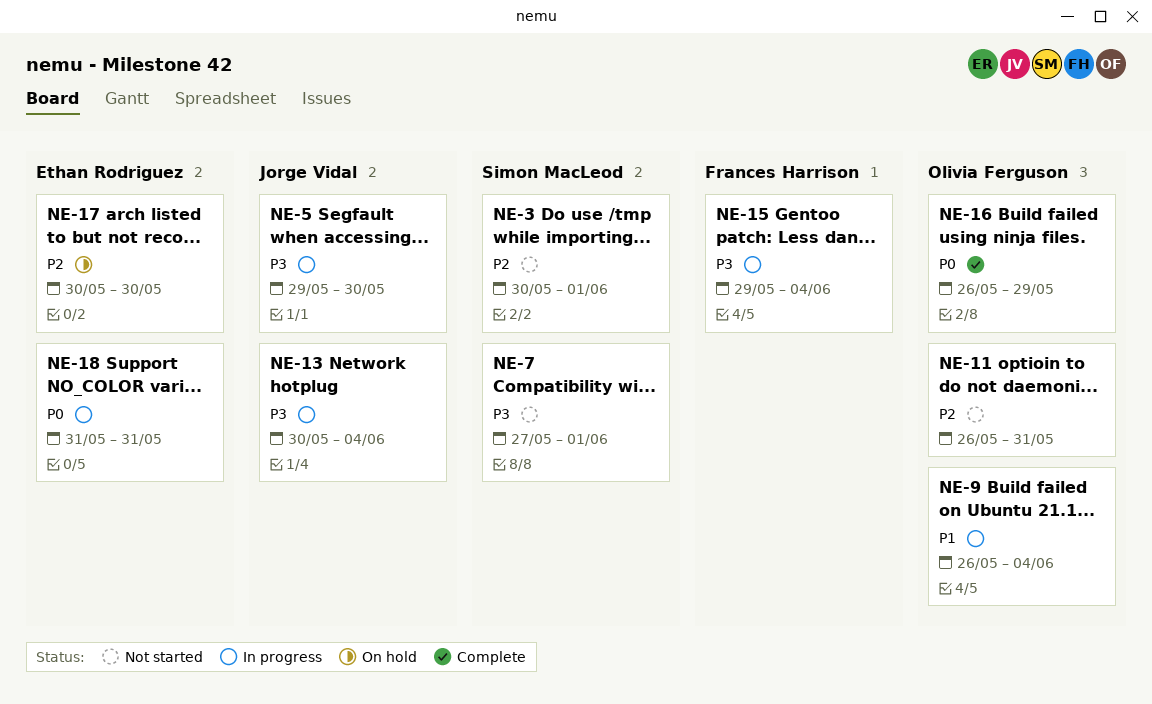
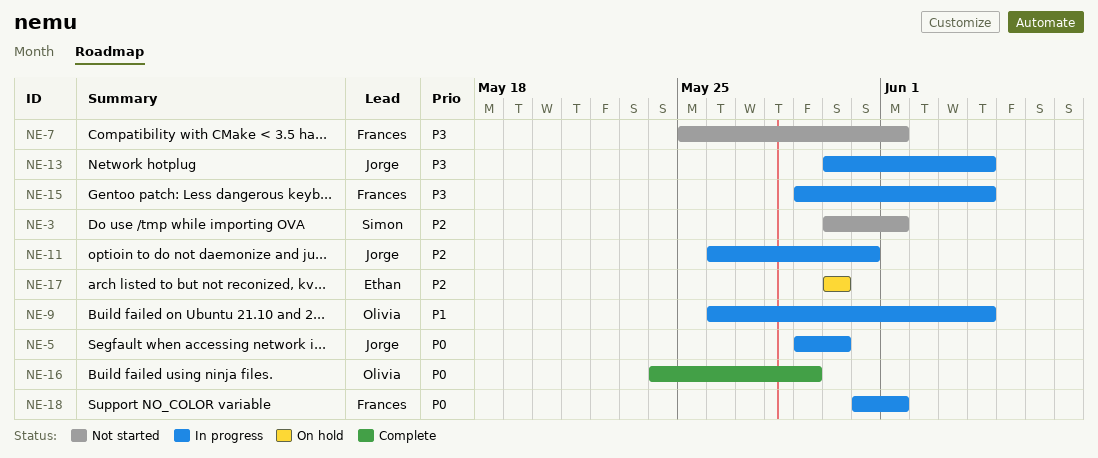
NE-5, priority: P3 -> P0
NE-7, owner: Simon MacLeod -> Frances Harrison
NE-7, start: May 27 -> May 25
NE-11, status: Not started -> In progress
NE-11, owner: Olivia Ferguson -> Jorge Vidal
NE-16, start: May 26 -> May 24
NE-18, owner: Ethan Rodriguez -> Frances Harrison
NE-18, due: May 31 -> Jun 1

